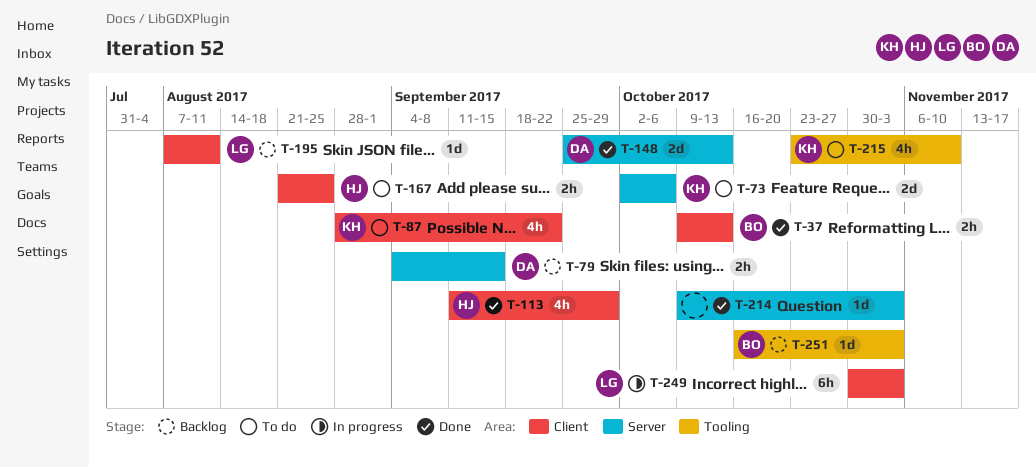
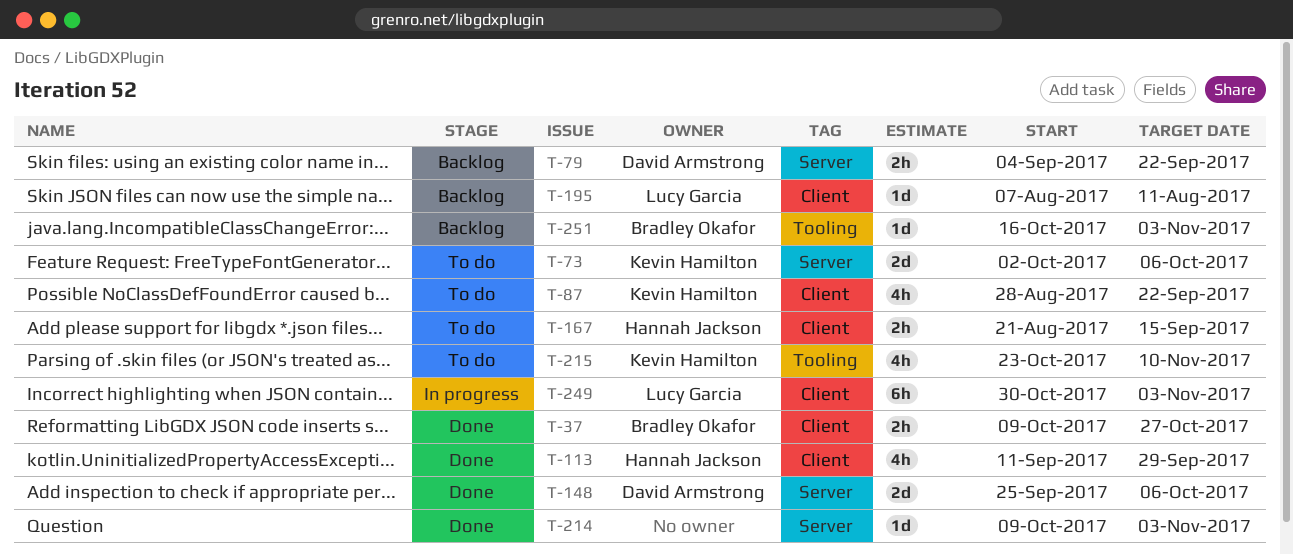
T-37, due: Oct 13 -> Oct 27
T-79, due: Sep 15 -> Sep 22
T-148, due: Oct 13 -> Oct 6
T-167, due: Aug 25 -> Sep 15

